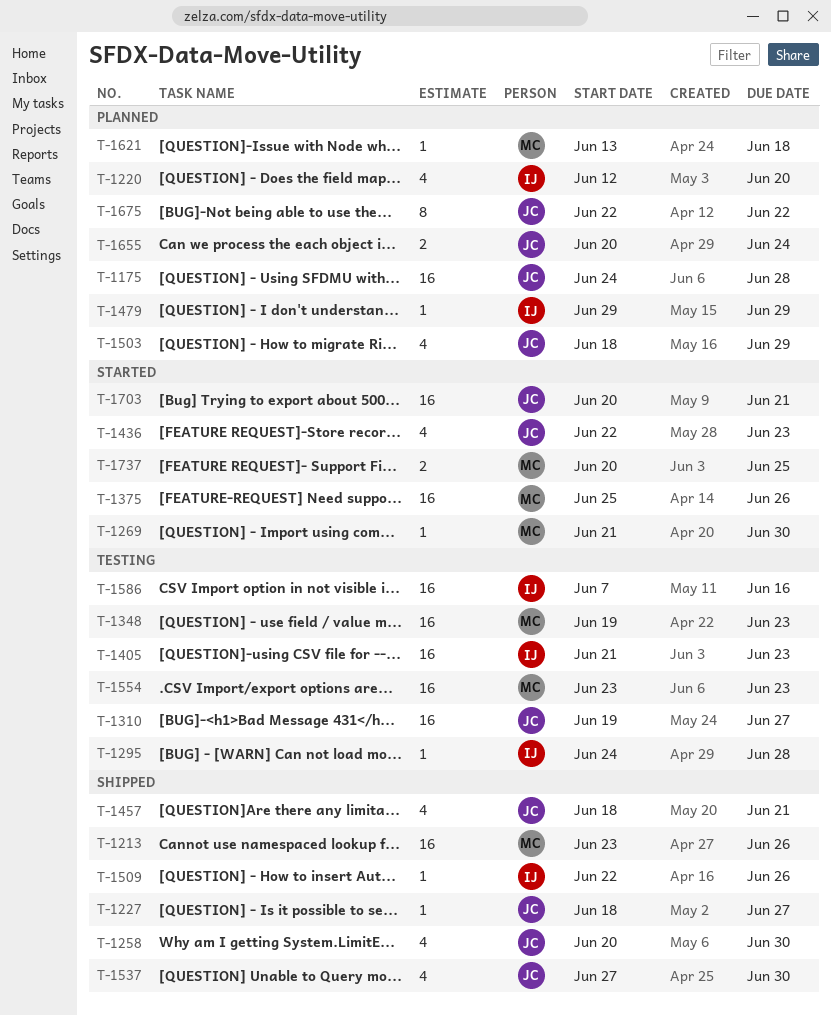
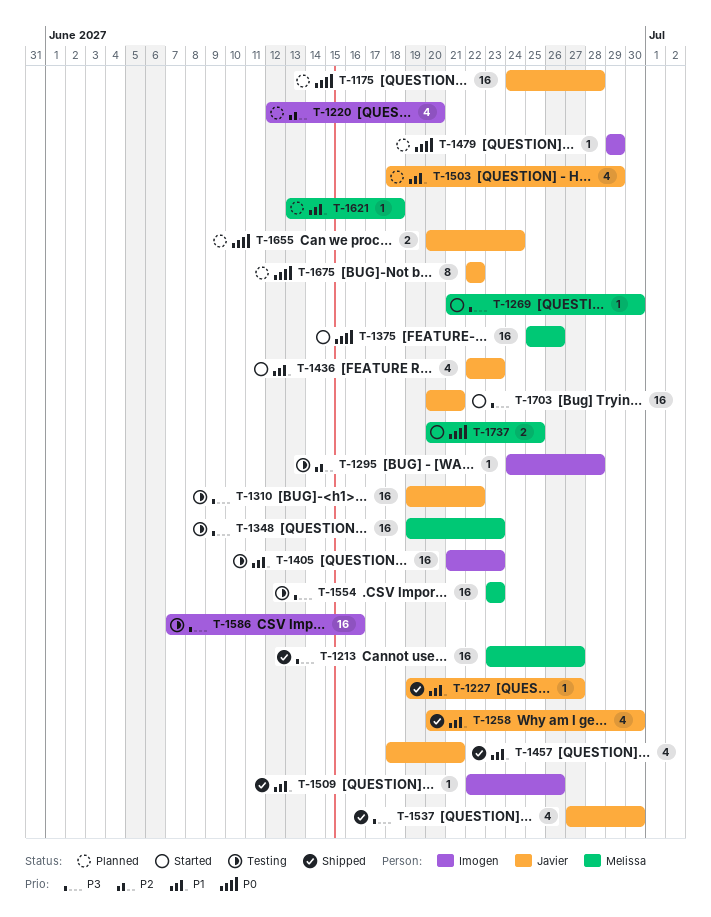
T-1213, due: Jun 26 -> Jun 27
T-1227, start: Jun 18 -> Jun 19
T-1310, due: Jun 27 -> Jun 22

